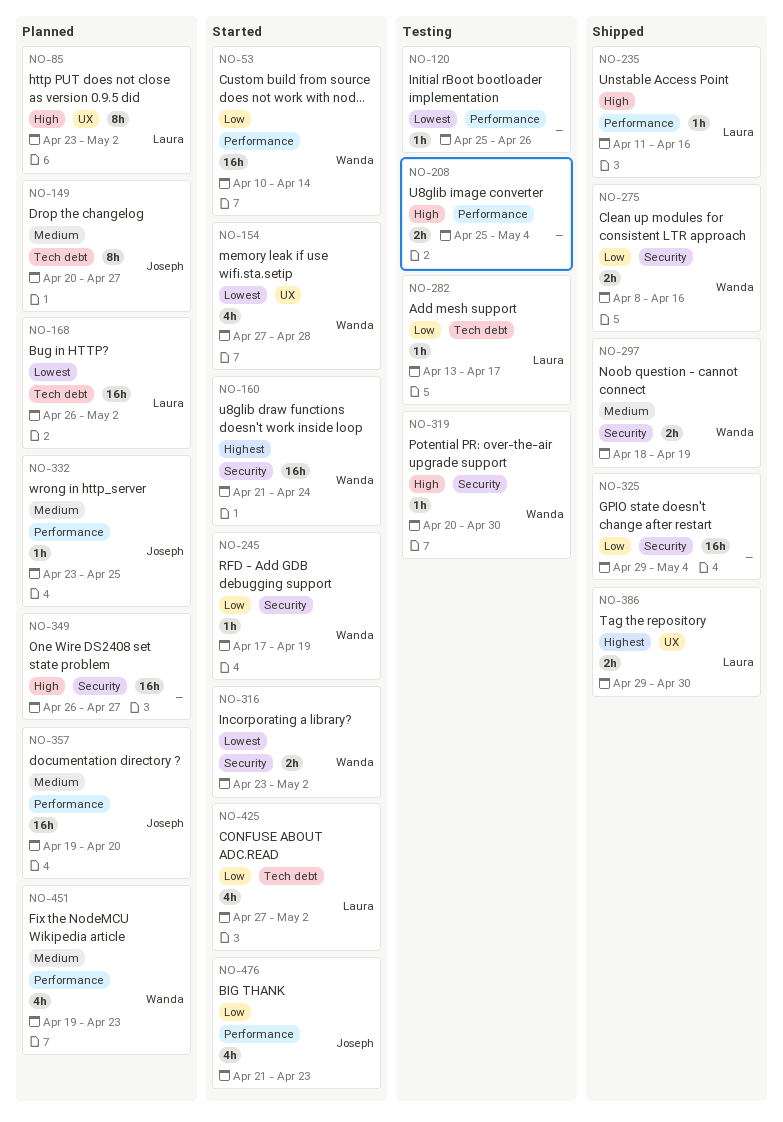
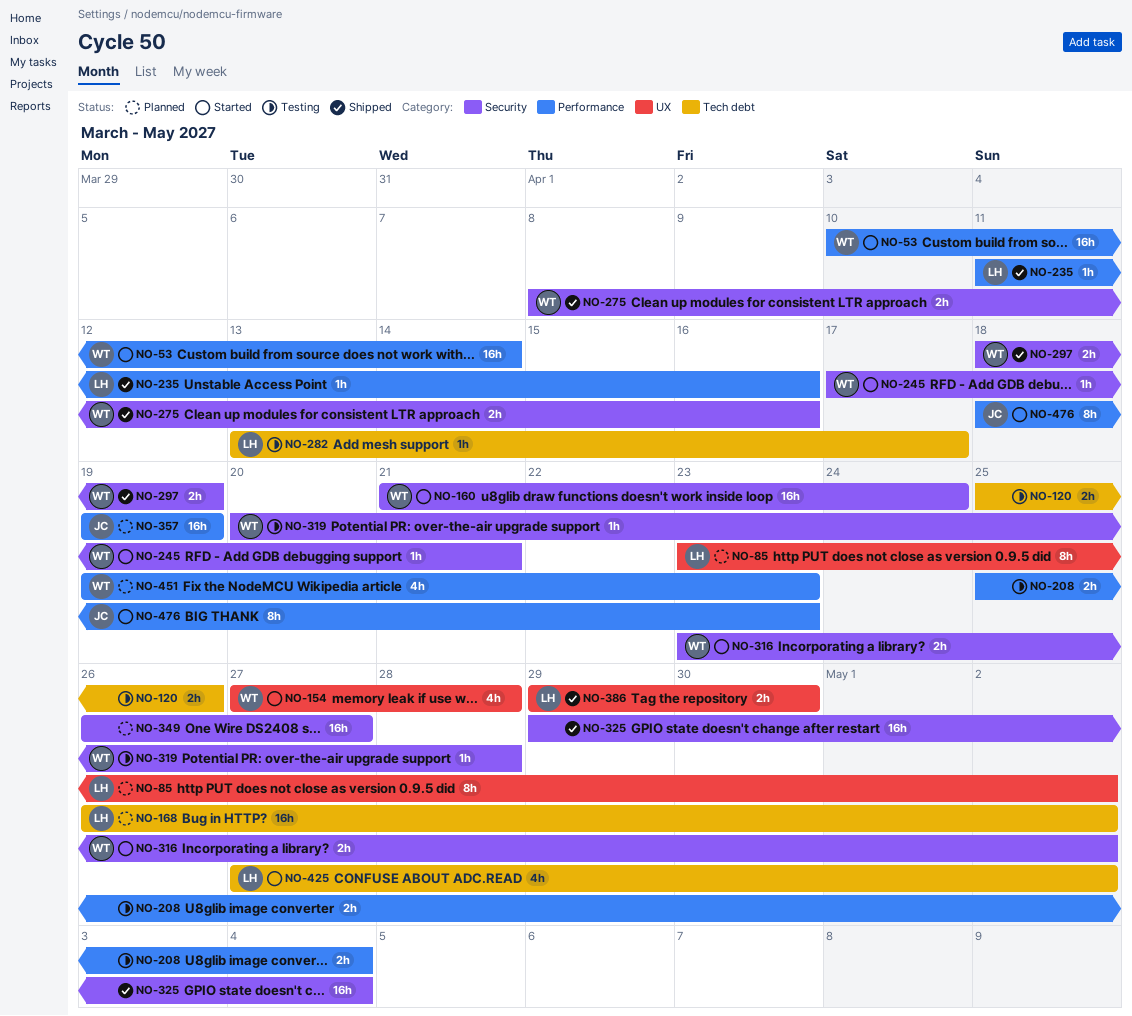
NO-120, label: Performance -> Tech debt
NO-120, estimate: 1h -> 2h
NO-149: present -> none
NO-245, due: Apr 19 -> Apr 21
NO-319, due: Apr 30 -> Apr 28
NO-332: present -> none
NO-357, due: Apr 20 -> Apr 19
NO-476, estimate: 4h -> 8h
NO-476, start: Apr 21 -> Apr 18

